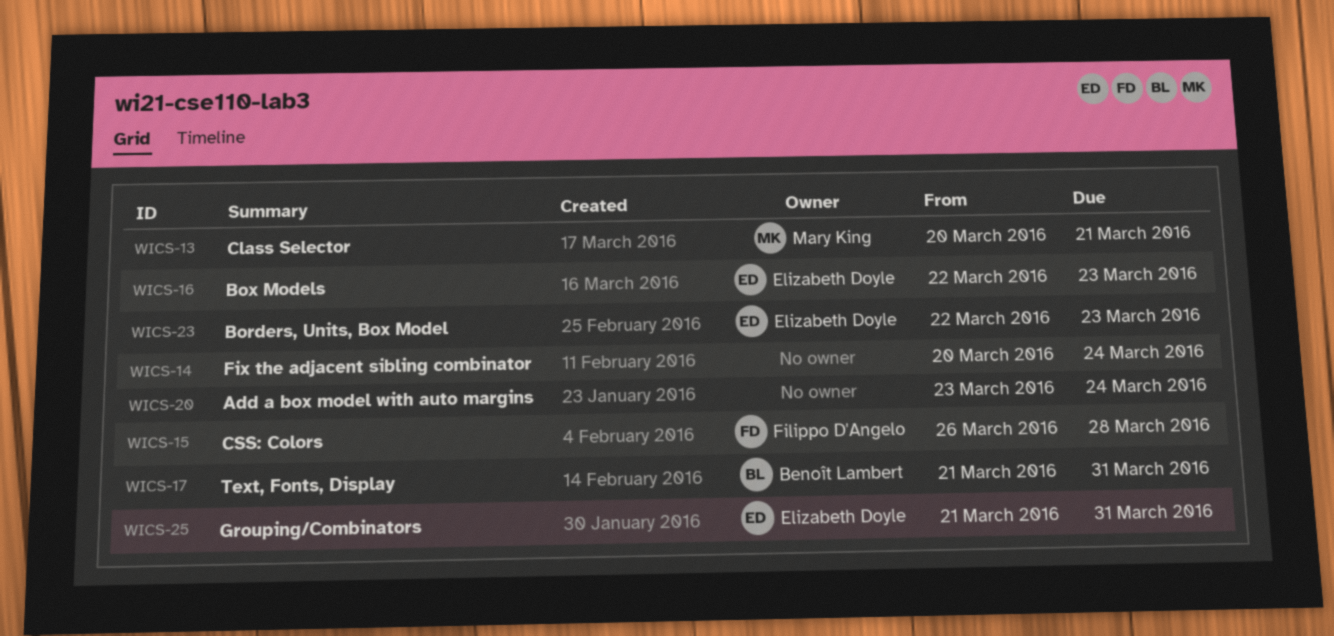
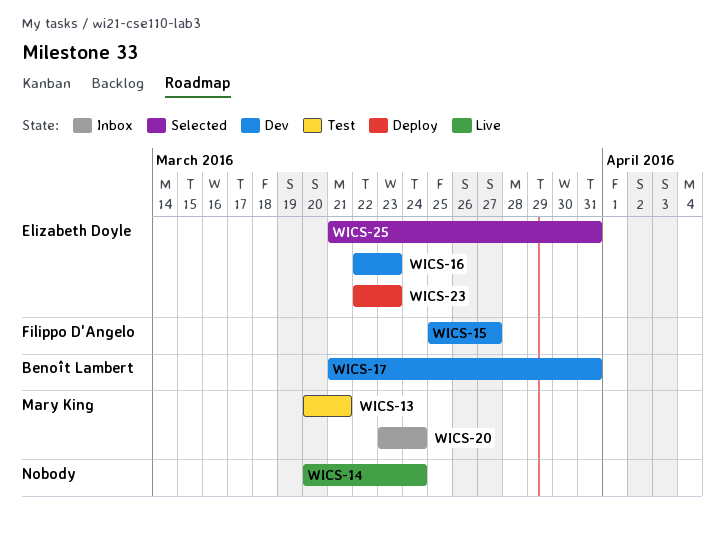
WICS-15, start: Mar 26 -> Mar 25
WICS-15, due: Mar 28 -> Mar 27
WICS-20, owner: none -> Mary King

